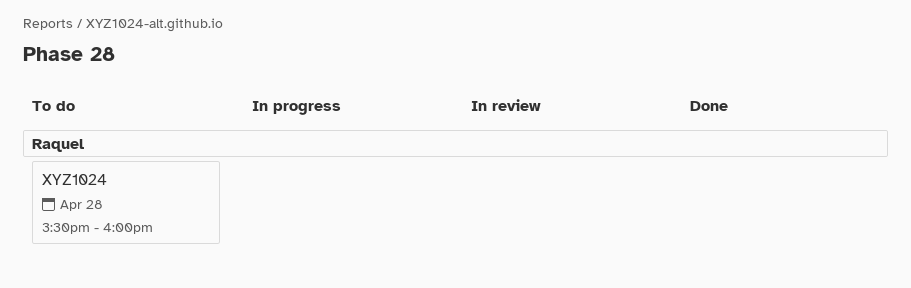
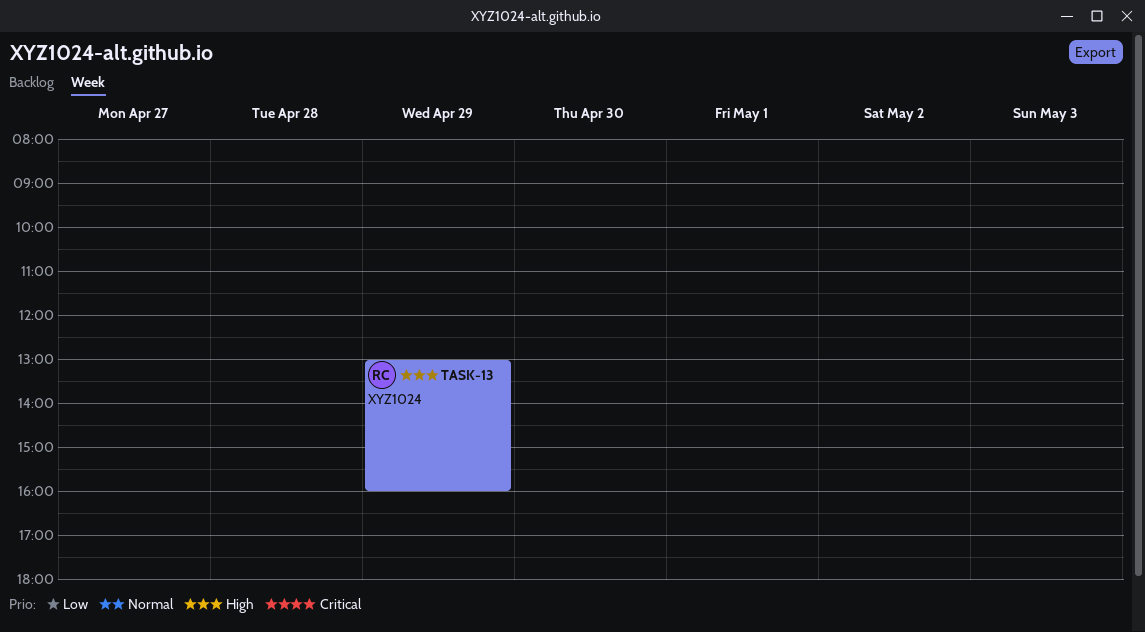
XYZ1024, day: Apr 28 -> Apr 29
XYZ1024, begins: 15:30 -> 13:00

